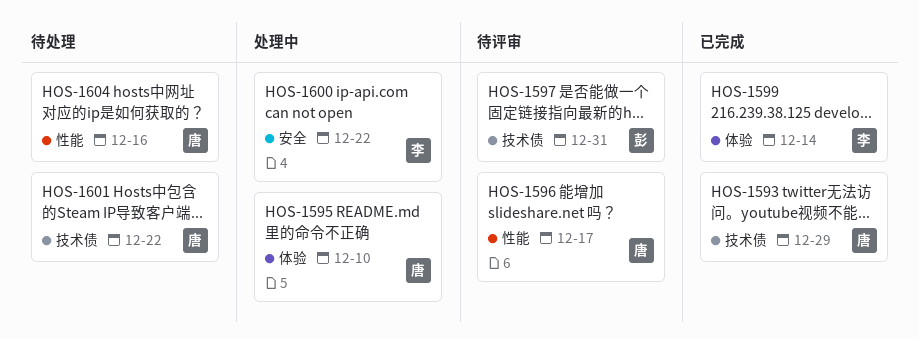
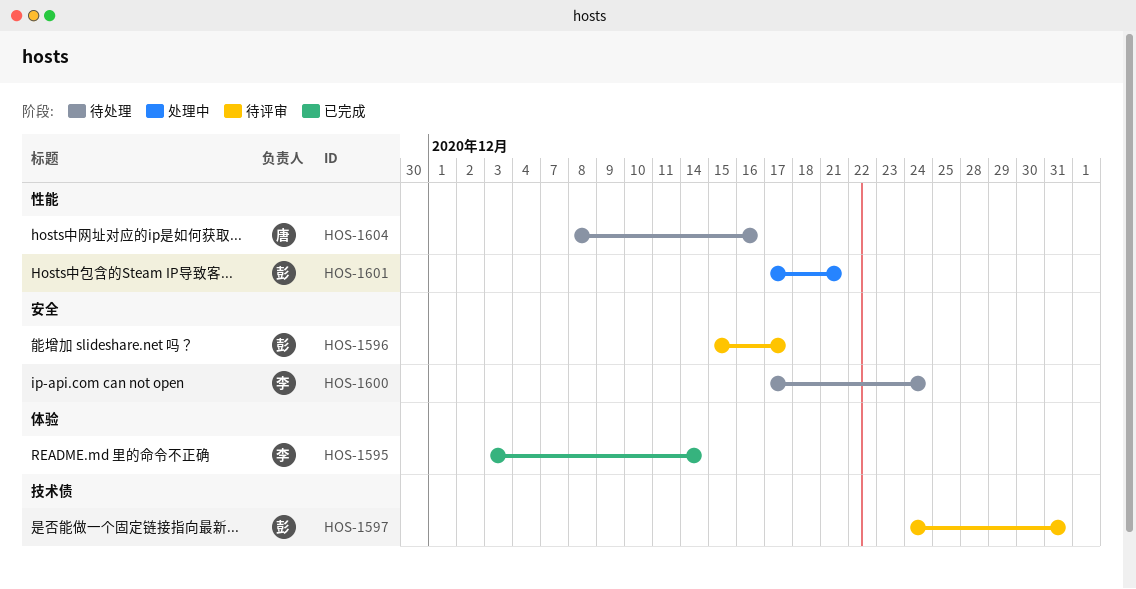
HOS-1593: present -> none
HOS-1595, status: 处理中 -> 已完成
HOS-1595, owner: 唐 -> 李
HOS-1595, due: Dec 10 -> Dec 14
HOS-1596, owner: 唐 -> 彭
HOS-1596, label: 性能 -> 安全
HOS-1599: present -> none
HOS-1600, status: 处理中 -> 待处理
HOS-1600, due: Dec 22 -> Dec 24
HOS-1601, status: 待处理 -> 处理中
HOS-1601, owner: 唐 -> 彭
HOS-1601, label: 技术债 -> 性能
HOS-1601, due: Dec 22 -> Dec 21

